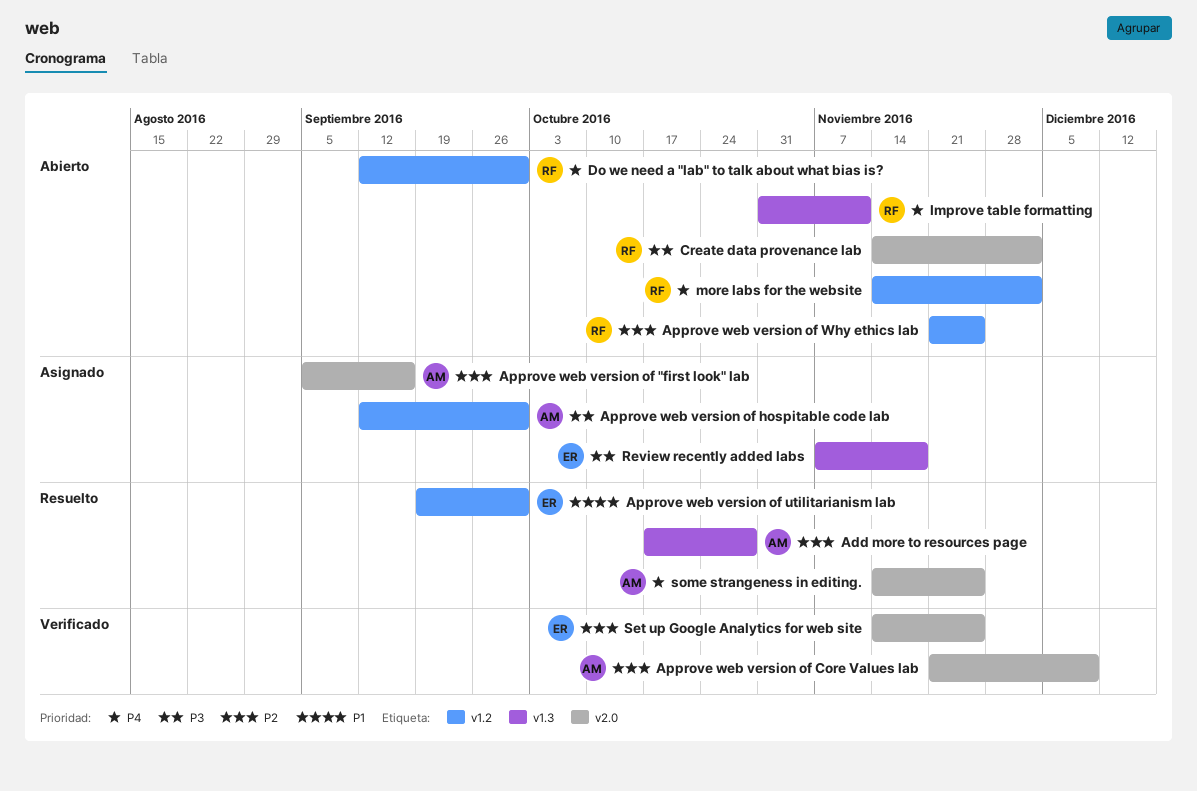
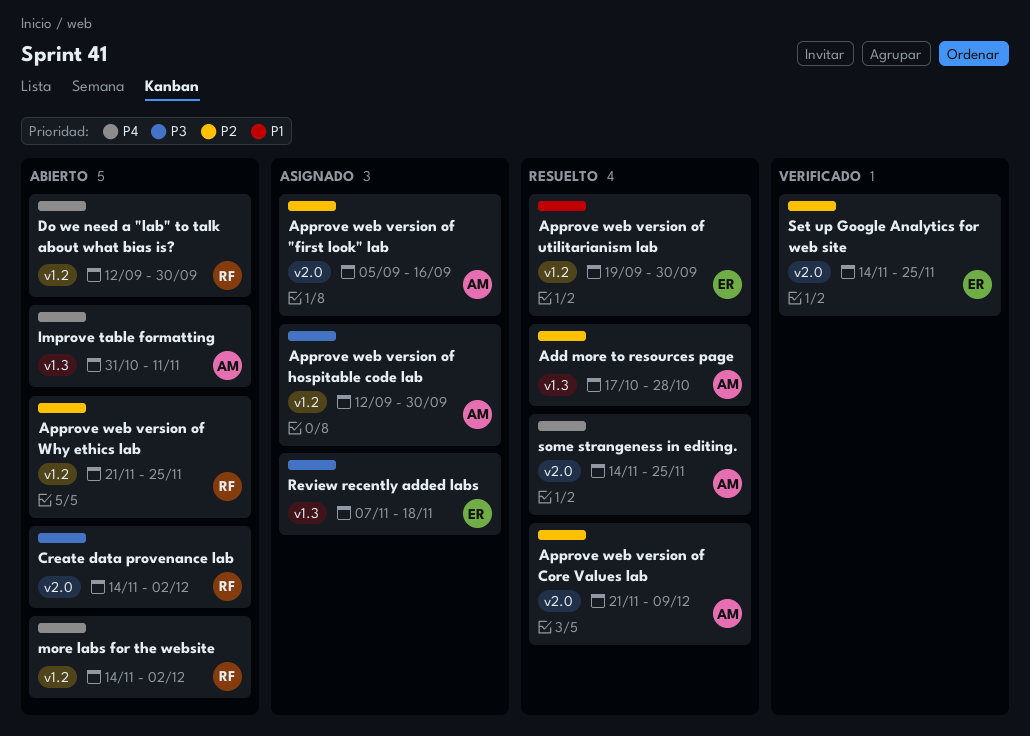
Approve web version of Core Values lab, status: Verificado -> Resuelto
Improve table formatting, owner: RF -> AM

